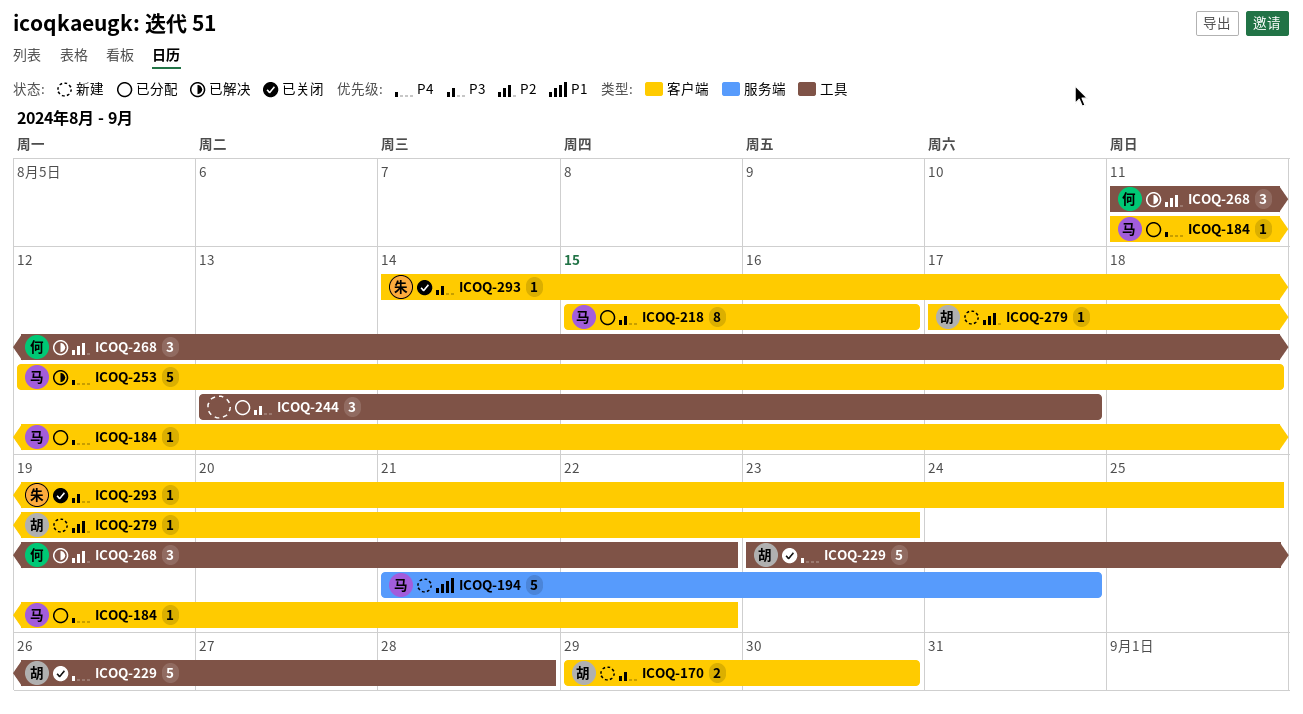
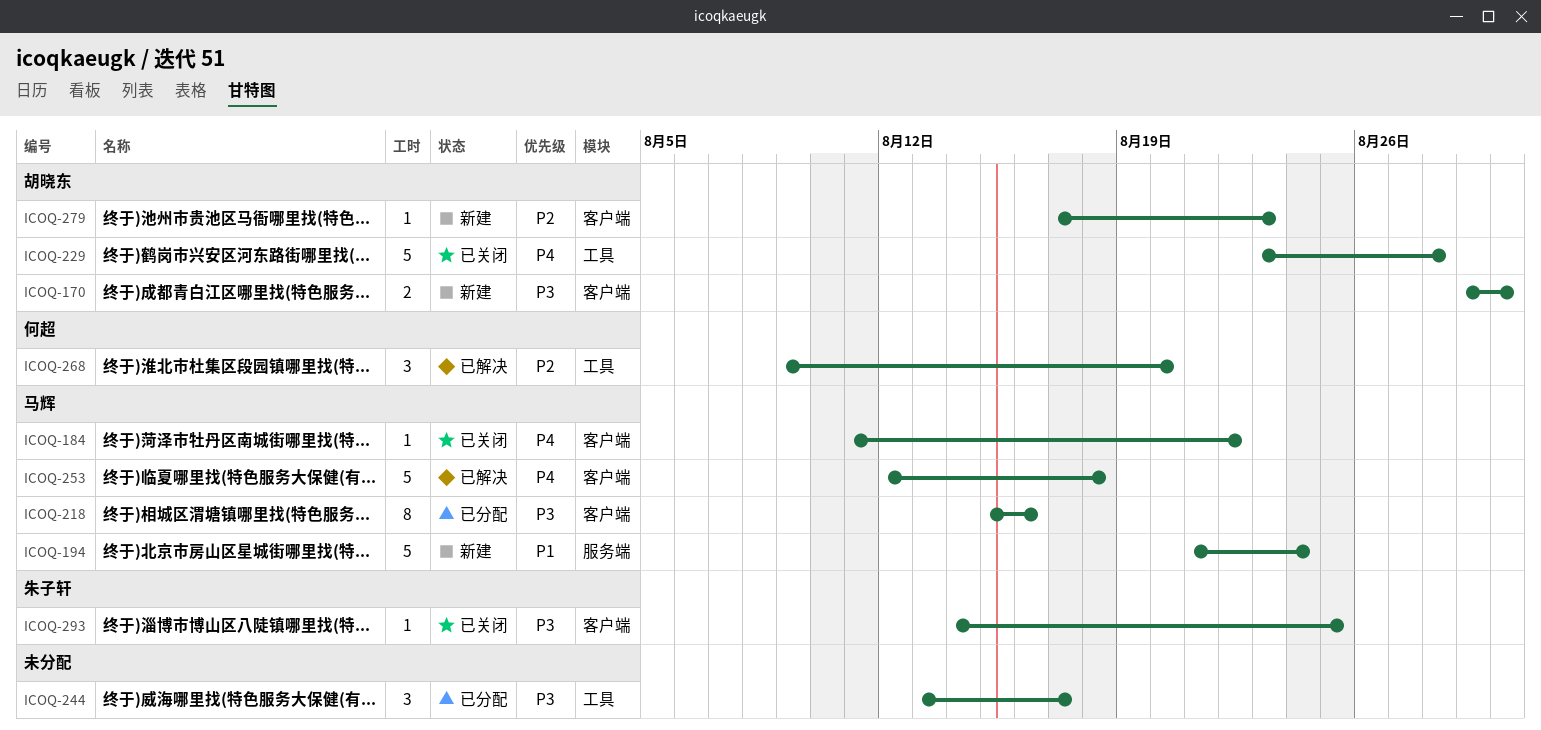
ICOQ-184, status: 已分配 -> 已关闭
ICOQ-268, start: Aug 11 -> Aug 9
ICOQ-268, due: Aug 22 -> Aug 20

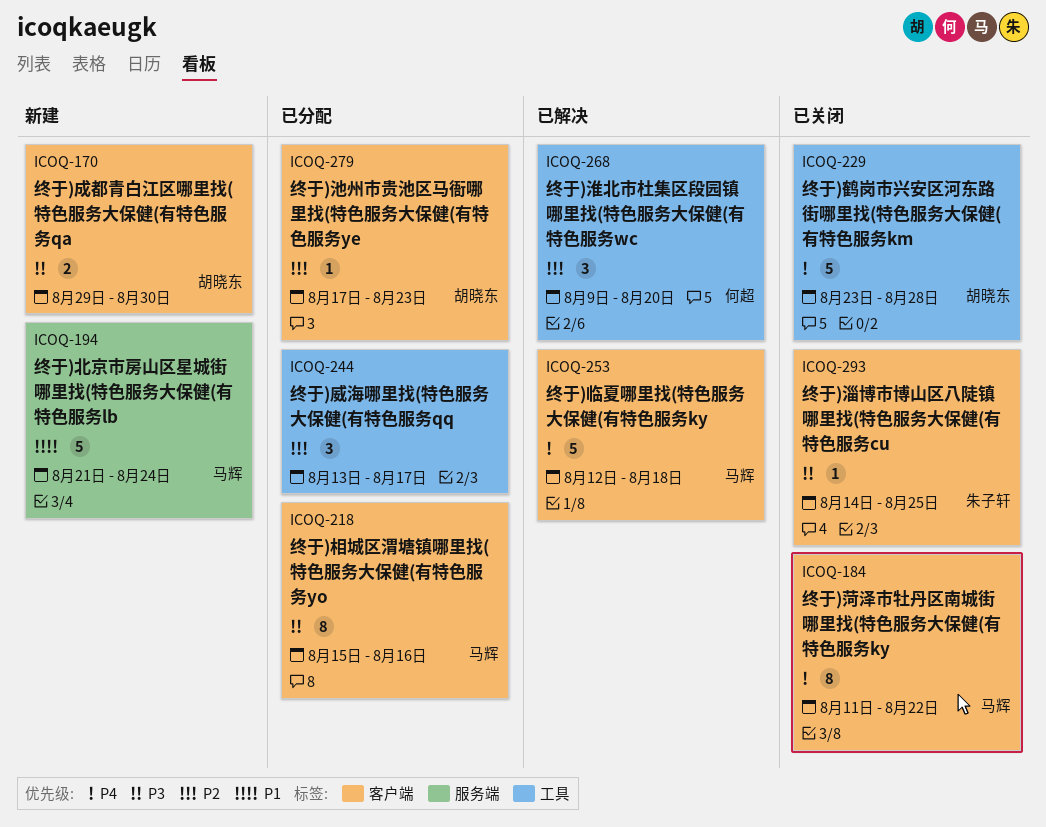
ICOQ-184, estimate: 1 -> 8
ICOQ-244, priority: P3 -> P2
ICOQ-279, status: 新建 -> 已分配

